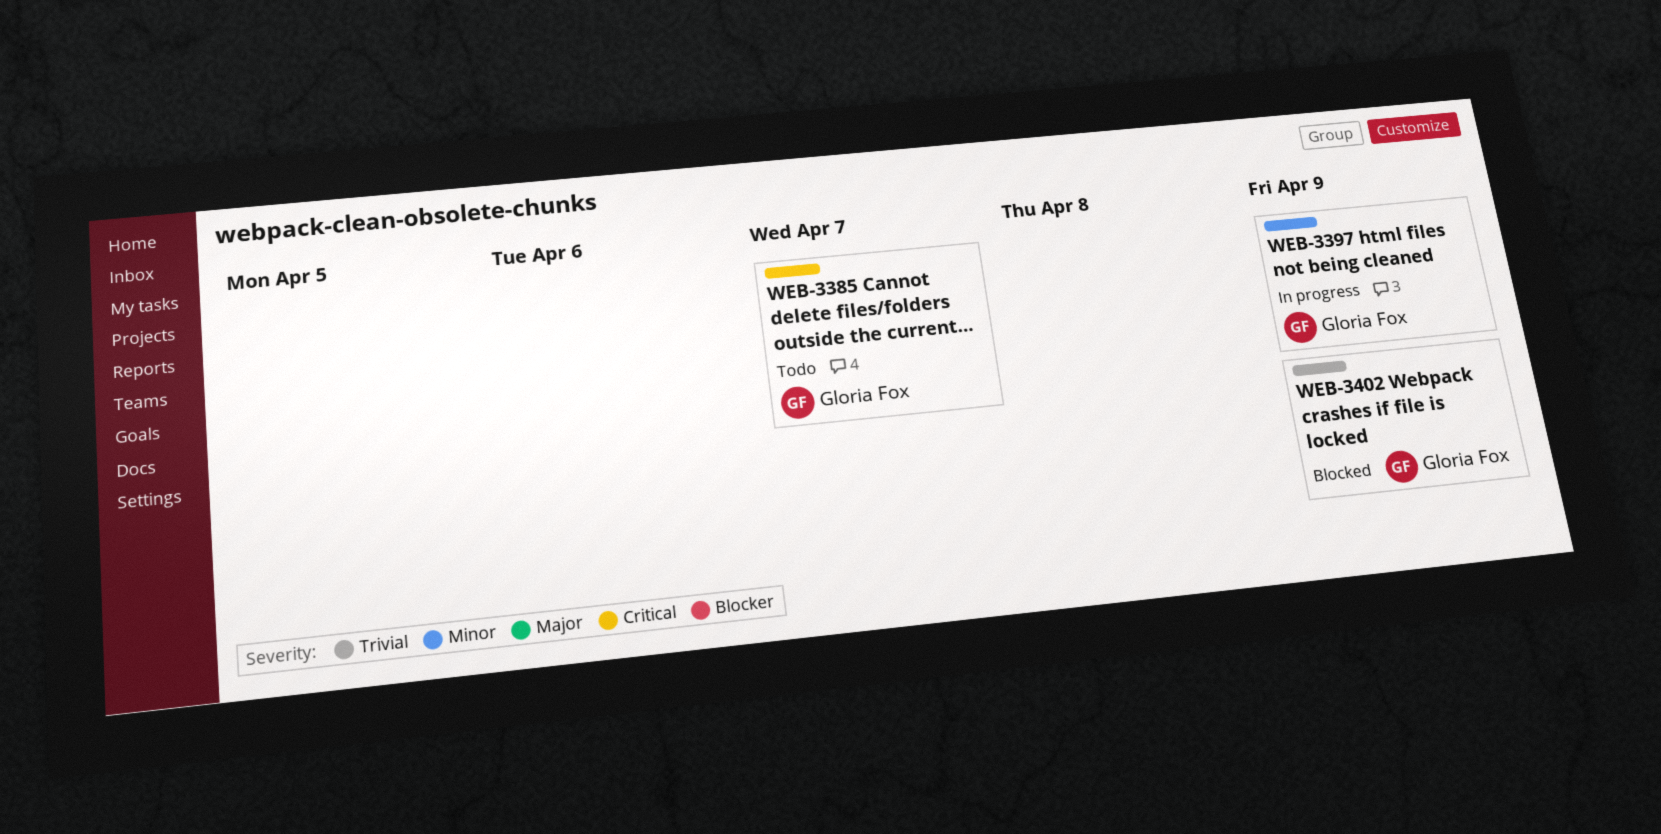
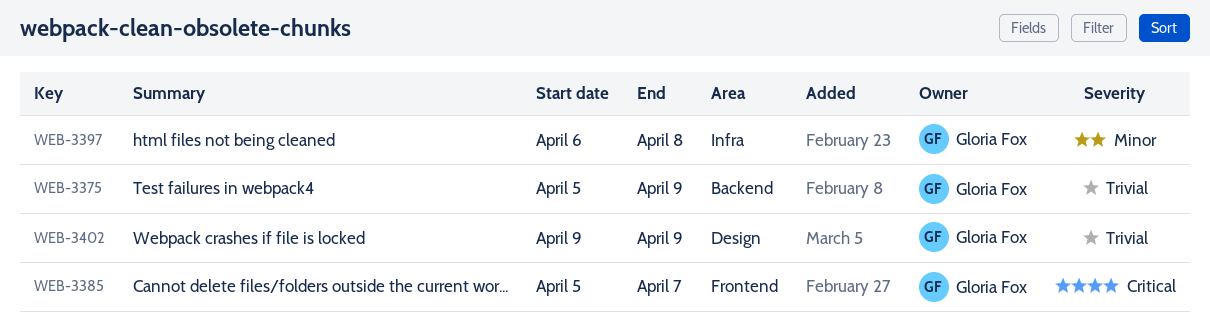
WEB-3375: none -> present
WEB-3397, due: Apr 9 -> Apr 8

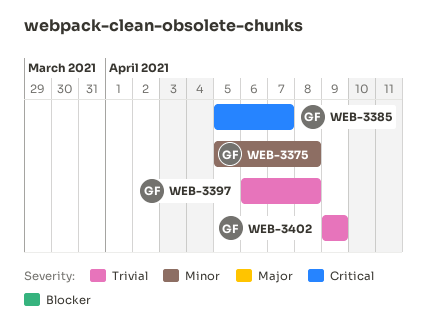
WEB-3375, priority: Trivial -> Minor
WEB-3375, due: Apr 9 -> Apr 8
WEB-3397, priority: Minor -> Trivial

